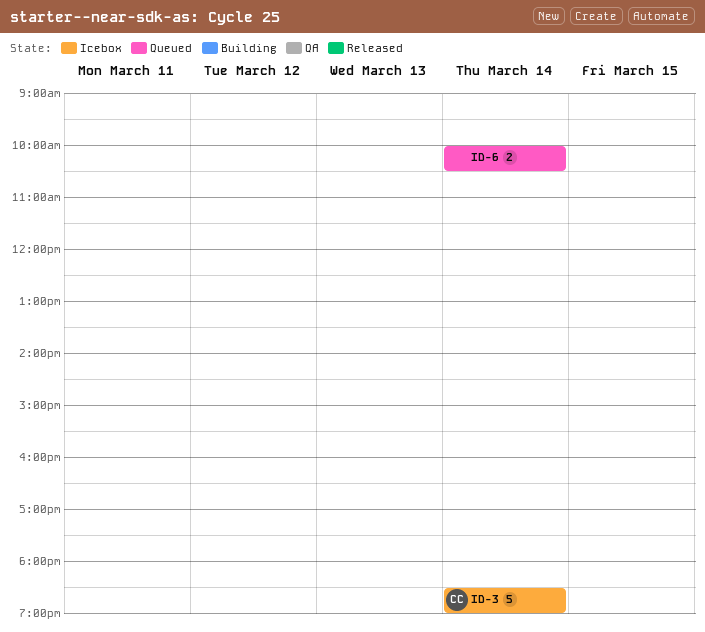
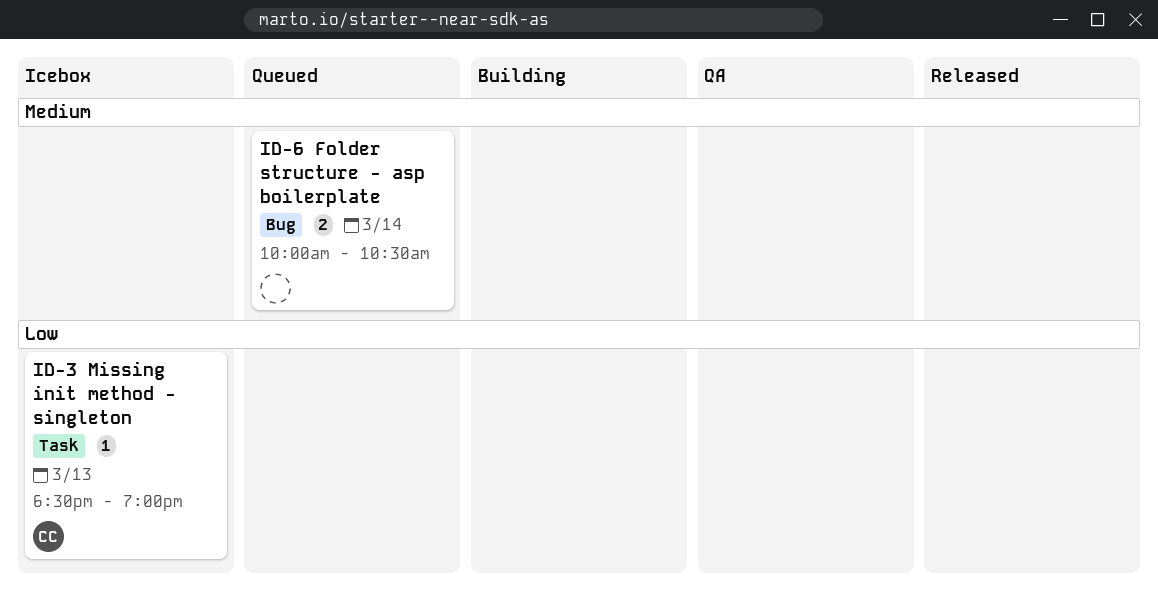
ID-3, estimate: 5 -> 1
ID-3, day: Mar 14 -> Mar 13

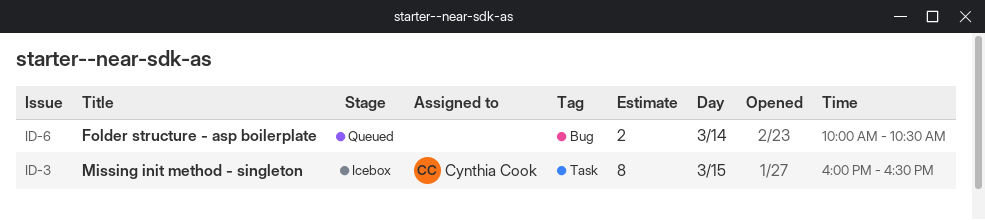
ID-3, estimate: 1 -> 8
ID-3, day: Mar 13 -> Mar 15
ID-3, begins: 18:30 -> 16:00
ID-3, ends: 19:00 -> 16:30

